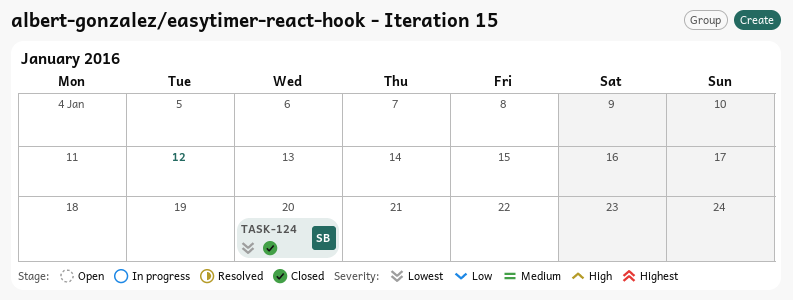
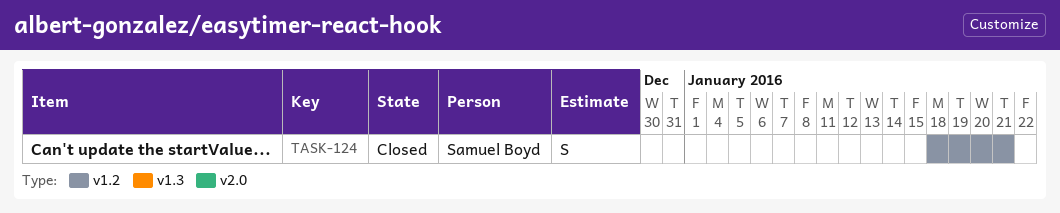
TASK-124, due: Jan 20 -> Jan 21

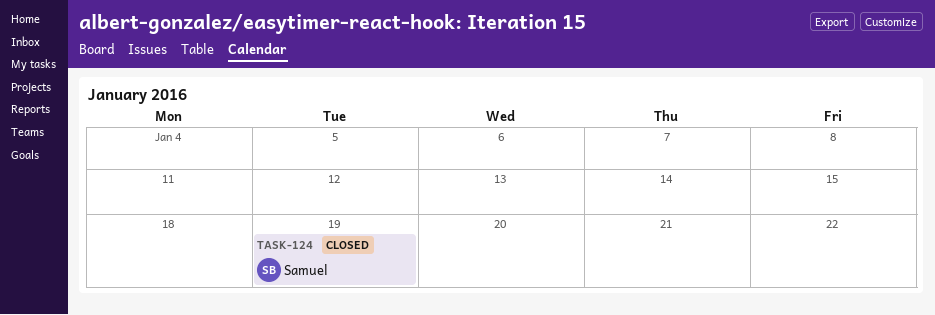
TASK-124, due: Jan 21 -> Jan 19

